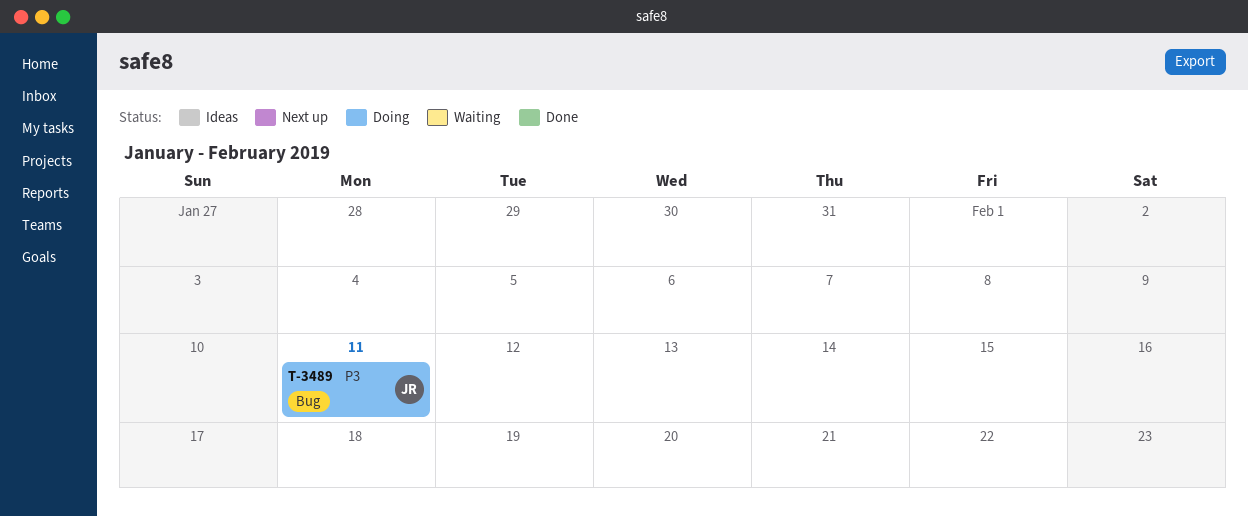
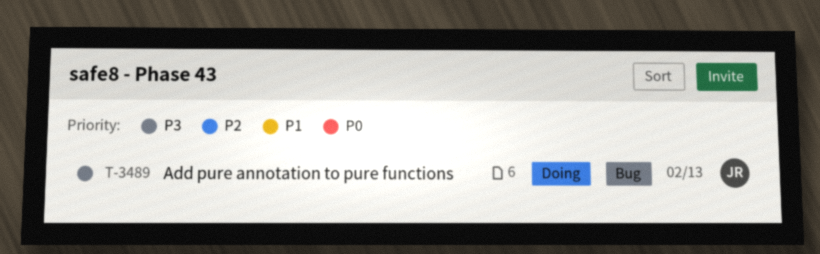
T-3489, due: Feb 11 -> Feb 13

